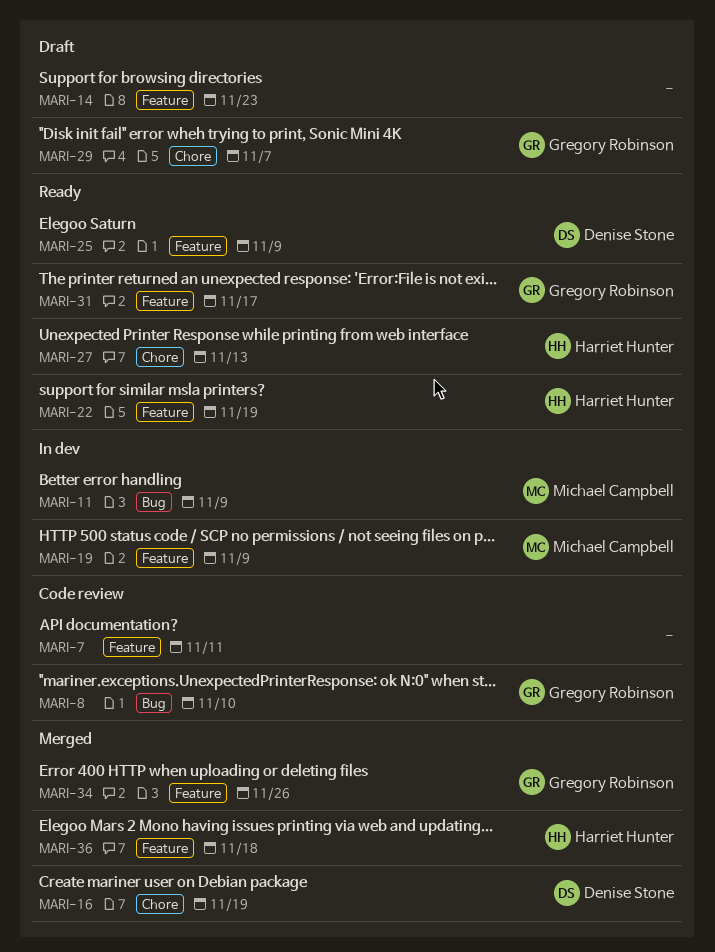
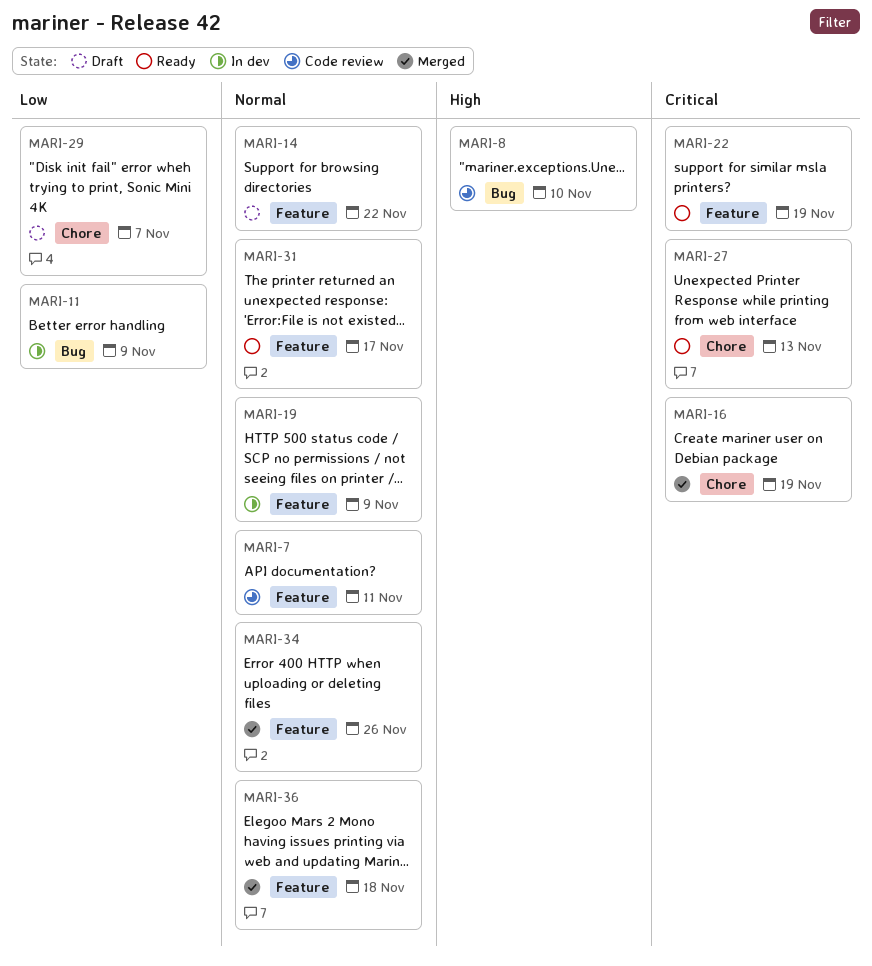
MARI-14, due: Nov 23 -> Nov 22
MARI-25: present -> none

